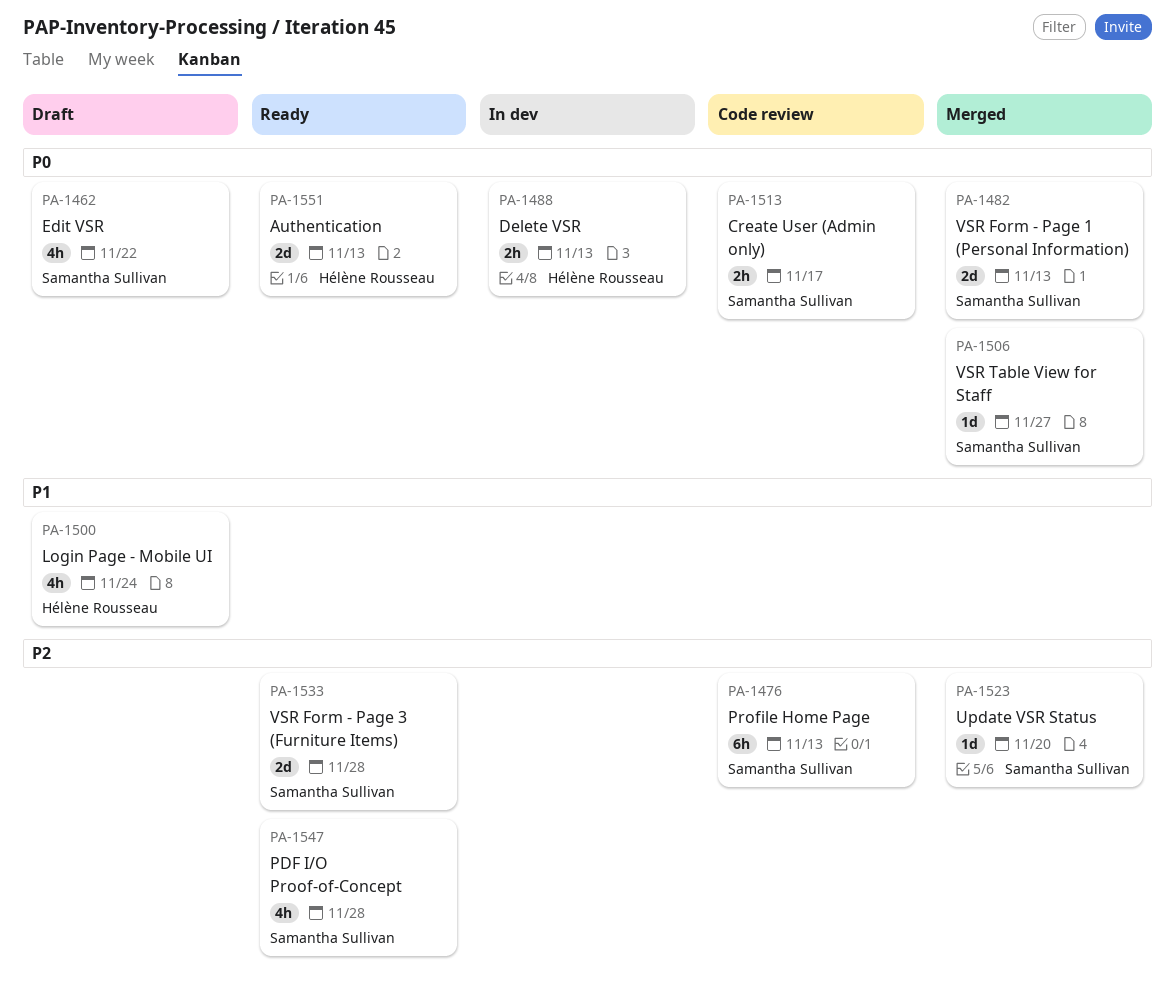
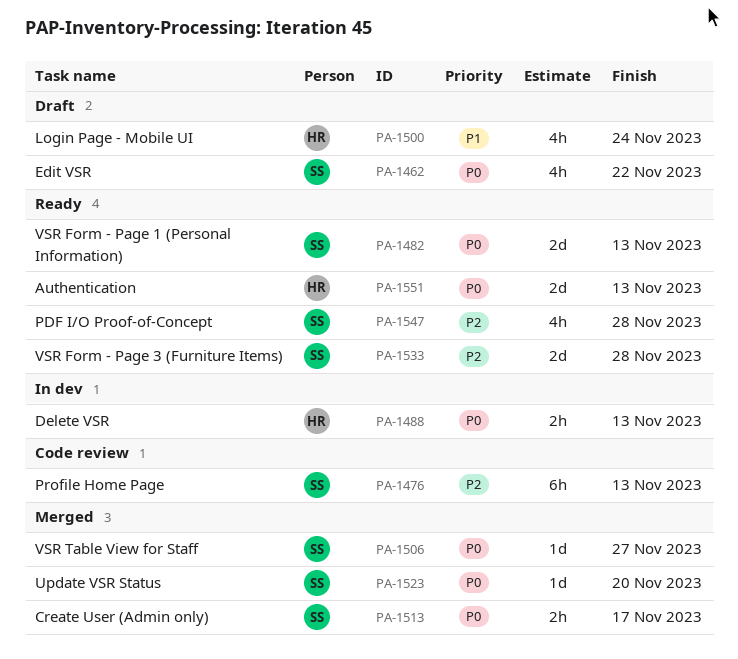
PA-1482, status: Merged -> Ready
PA-1513, status: Code review -> Merged
PA-1523, priority: P2 -> P0

